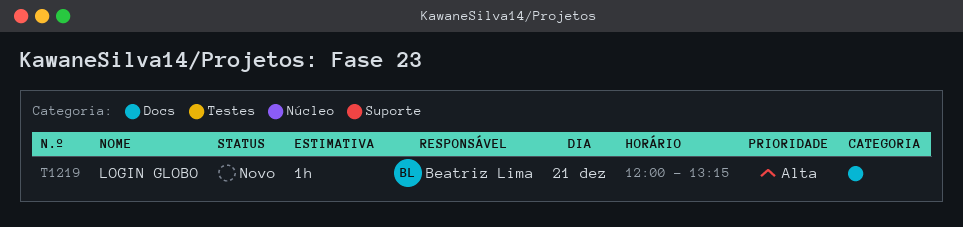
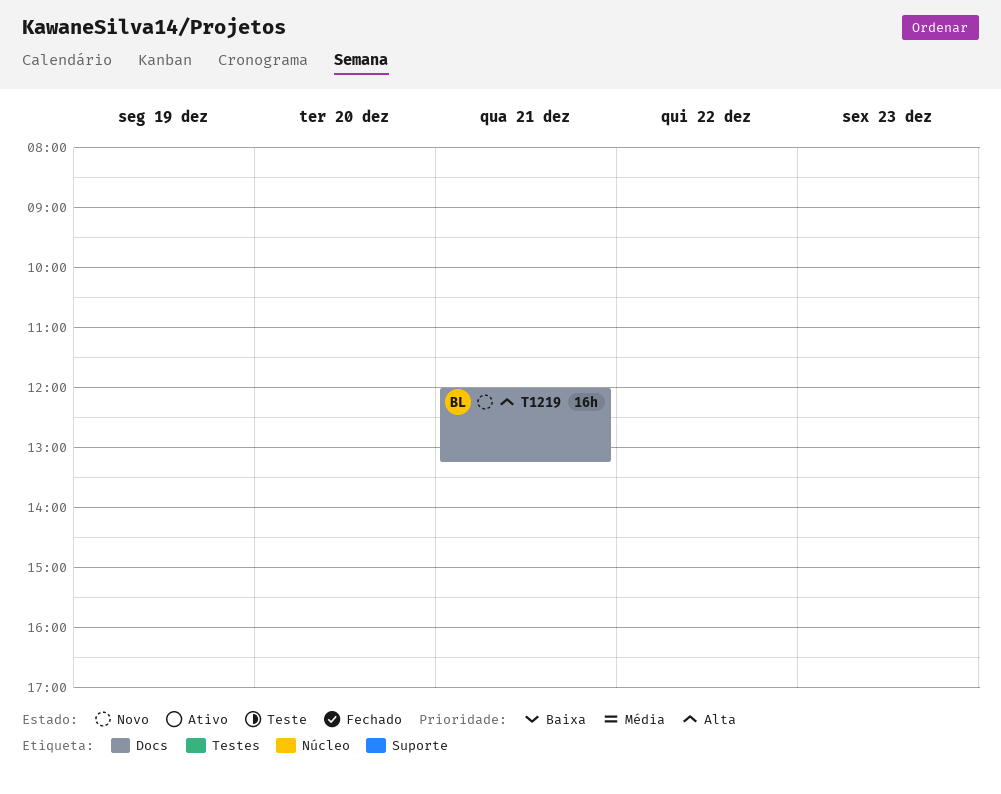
T1219, estimate: 1h -> 16h

